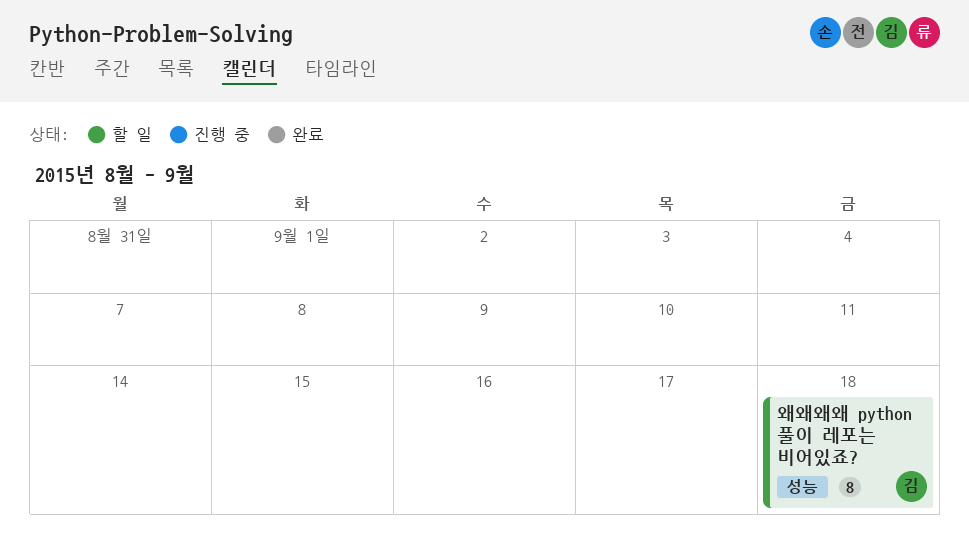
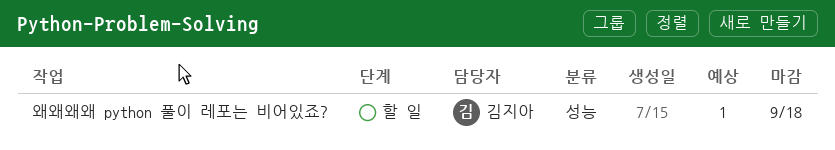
왜왜왜왜 python 풀이 레포는 비어있죠?, estimate: 8 -> 1

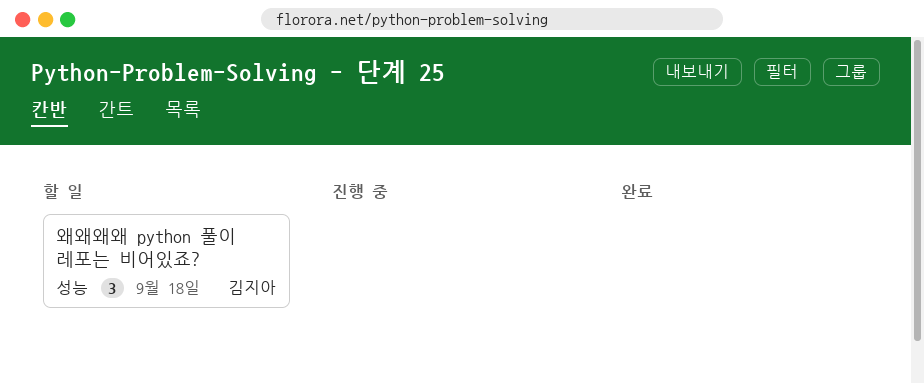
왜왜왜왜 python 풀이 레포는 비어있죠?, estimate: 1 -> 3

